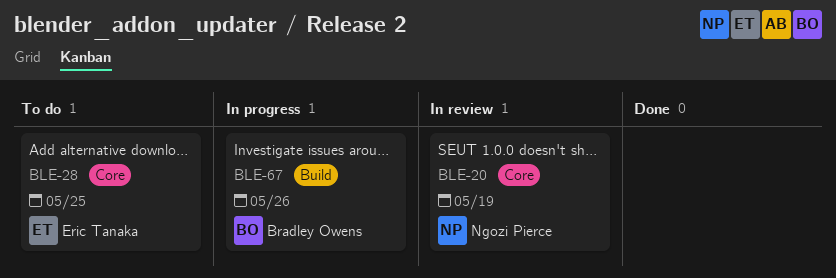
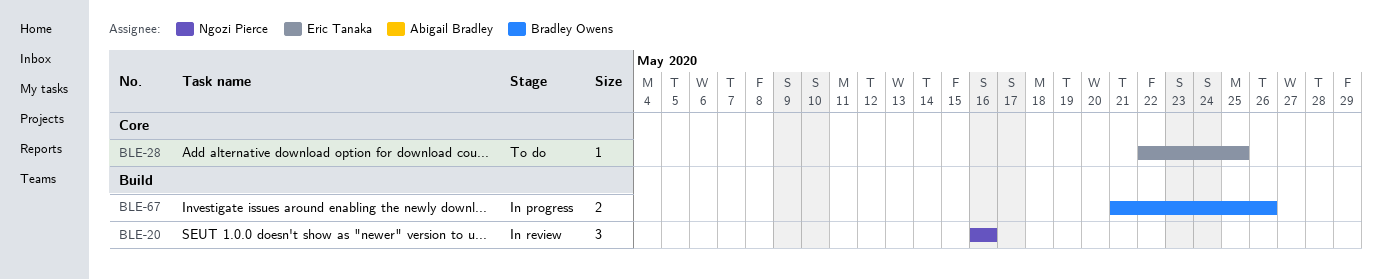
BLE-20, label: Core -> Build
BLE-20, due: May 19 -> May 16

